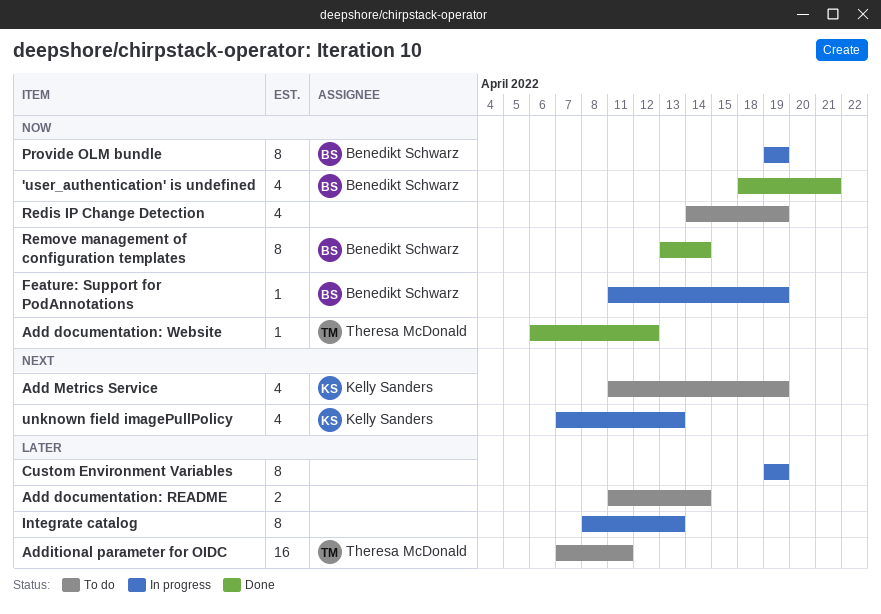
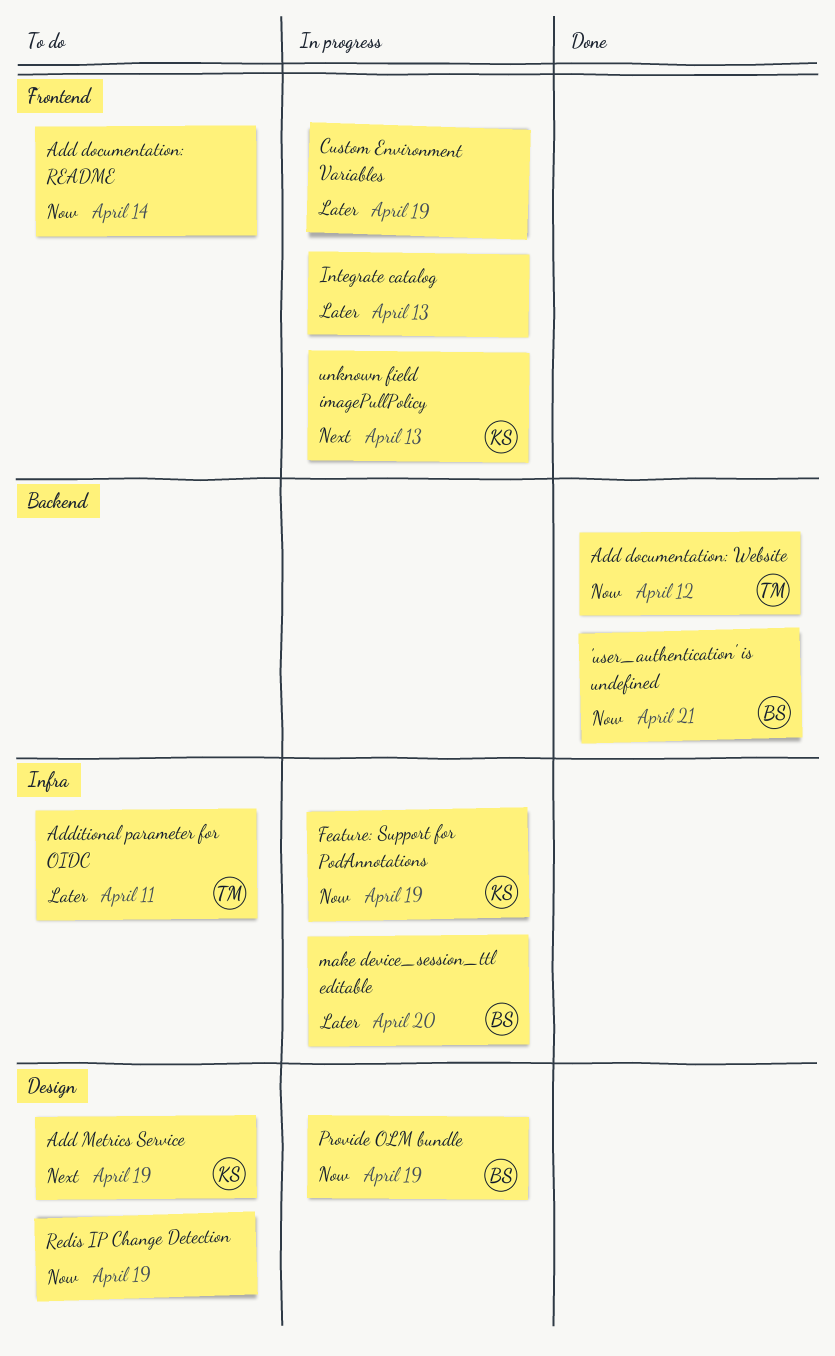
Add documentation: README, priority: Later -> Now
Feature: Support for PodAnnotations, owner: Benedikt Schwarz -> Kelly Sanders
make device_session_ttl editable: none -> present
Remove management of configuration templates: present -> none

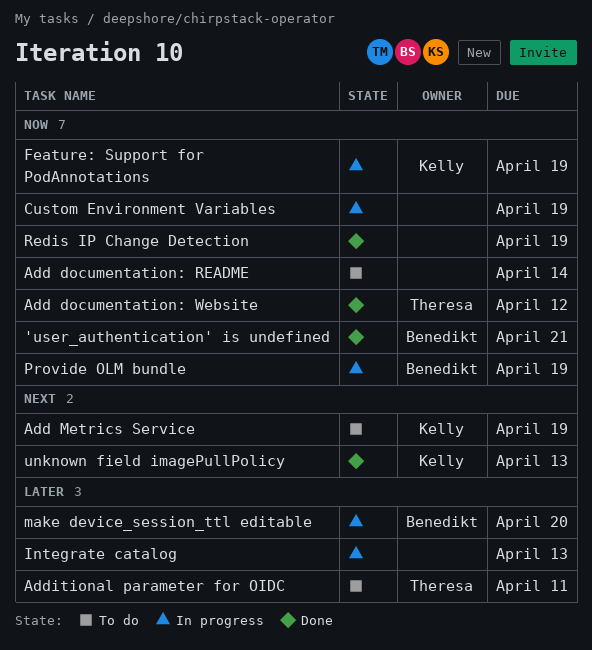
Custom Environment Variables, priority: Later -> Now
Redis IP Change Detection, status: To do -> Done
unknown field imagePullPolicy, status: In progress -> Done

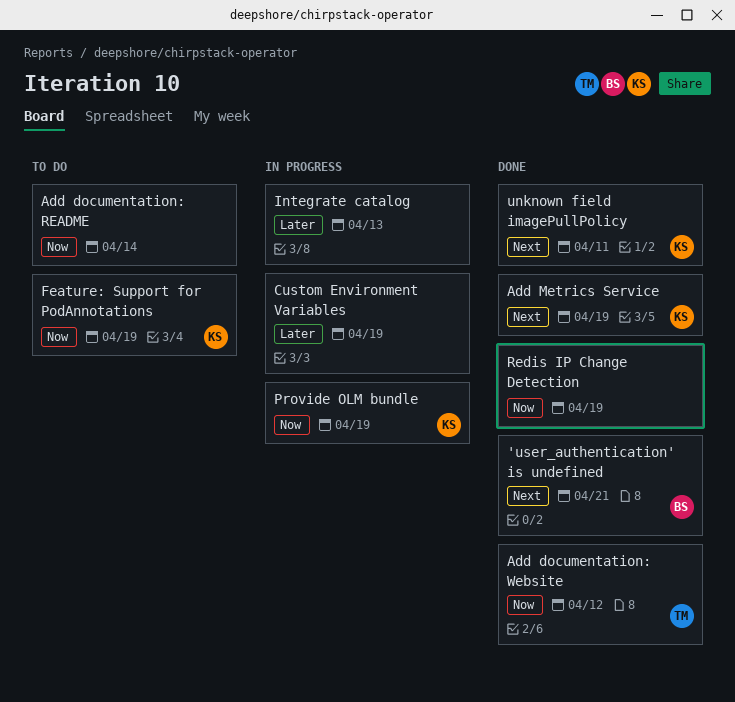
'user_authentication' is undefined, priority: Now -> Next
Add Metrics Service, status: To do -> Done
Additional parameter for OIDC: present -> none
Custom Environment Variables, priority: Now -> Later
Feature: Support for PodAnnotations, status: In progress -> To do
make device_session_ttl editable: present -> none
Provide OLM bundle, owner: Benedikt -> Kelly
unknown field imagePullPolicy, due: Apr 13 -> Apr 11

